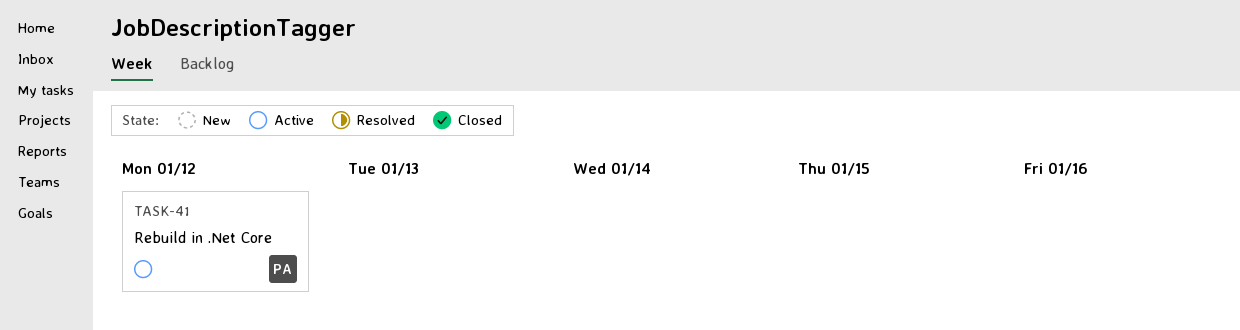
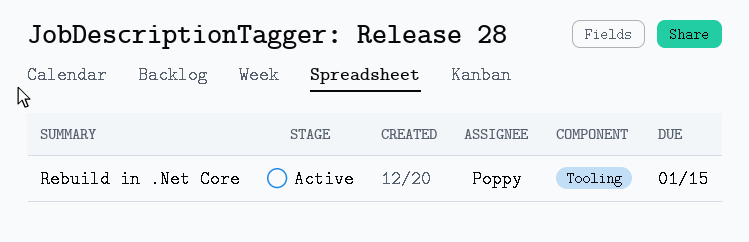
Rebuild in .Net Core, due: Jan 12 -> Jan 15

